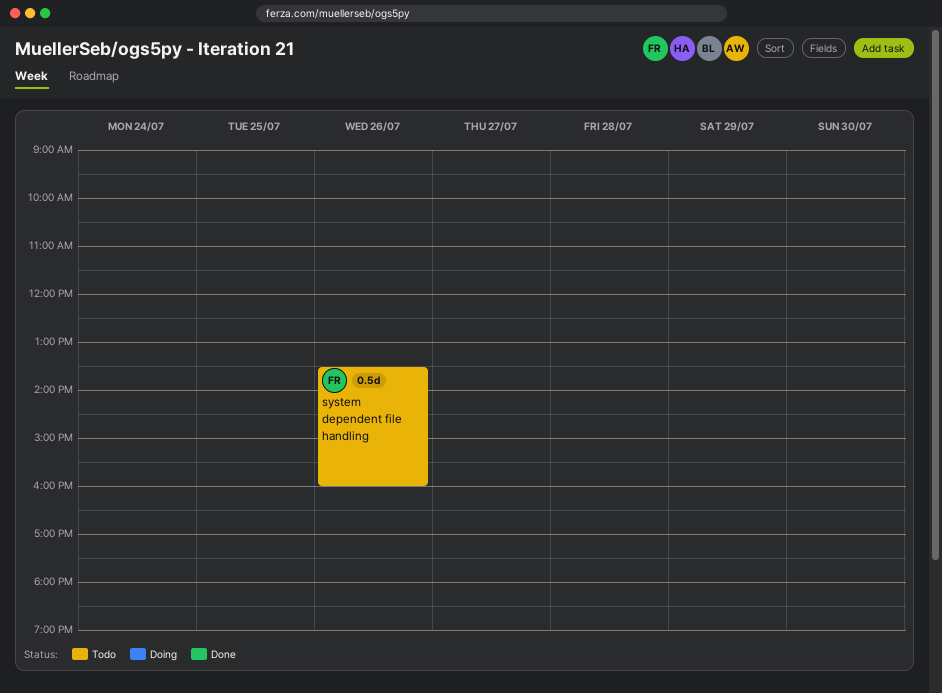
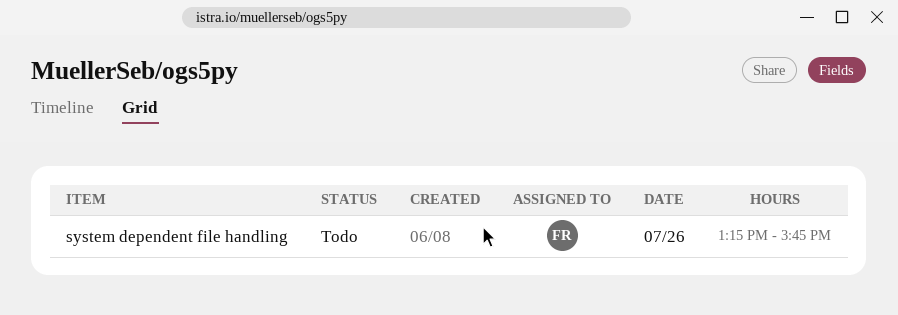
system dependent file handling, begins: 13:30 -> 13:15
system dependent file handling, ends: 16:00 -> 15:45

